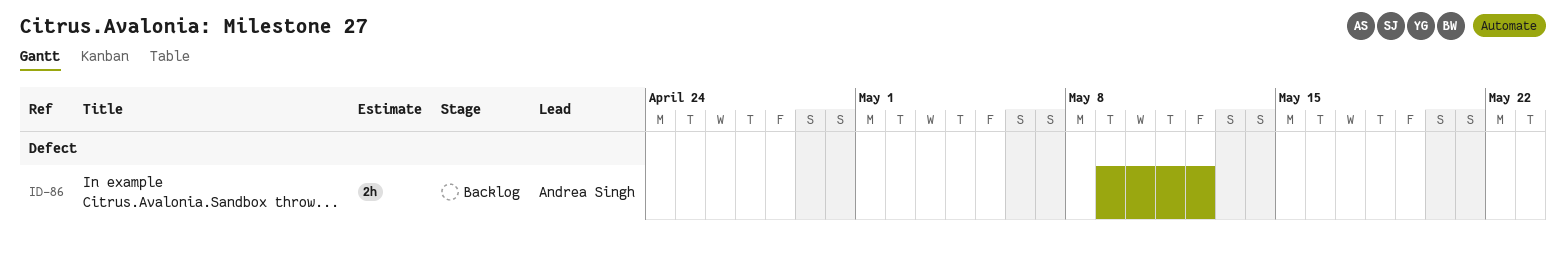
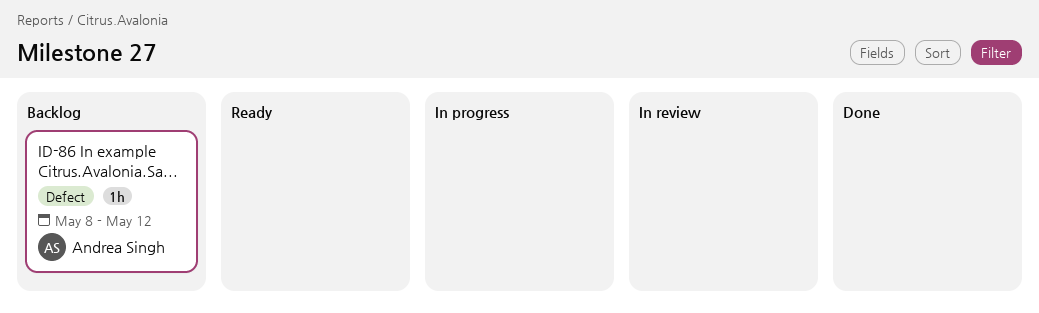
ID-86, estimate: 2h -> 1h
ID-86, start: May 9 -> May 8

